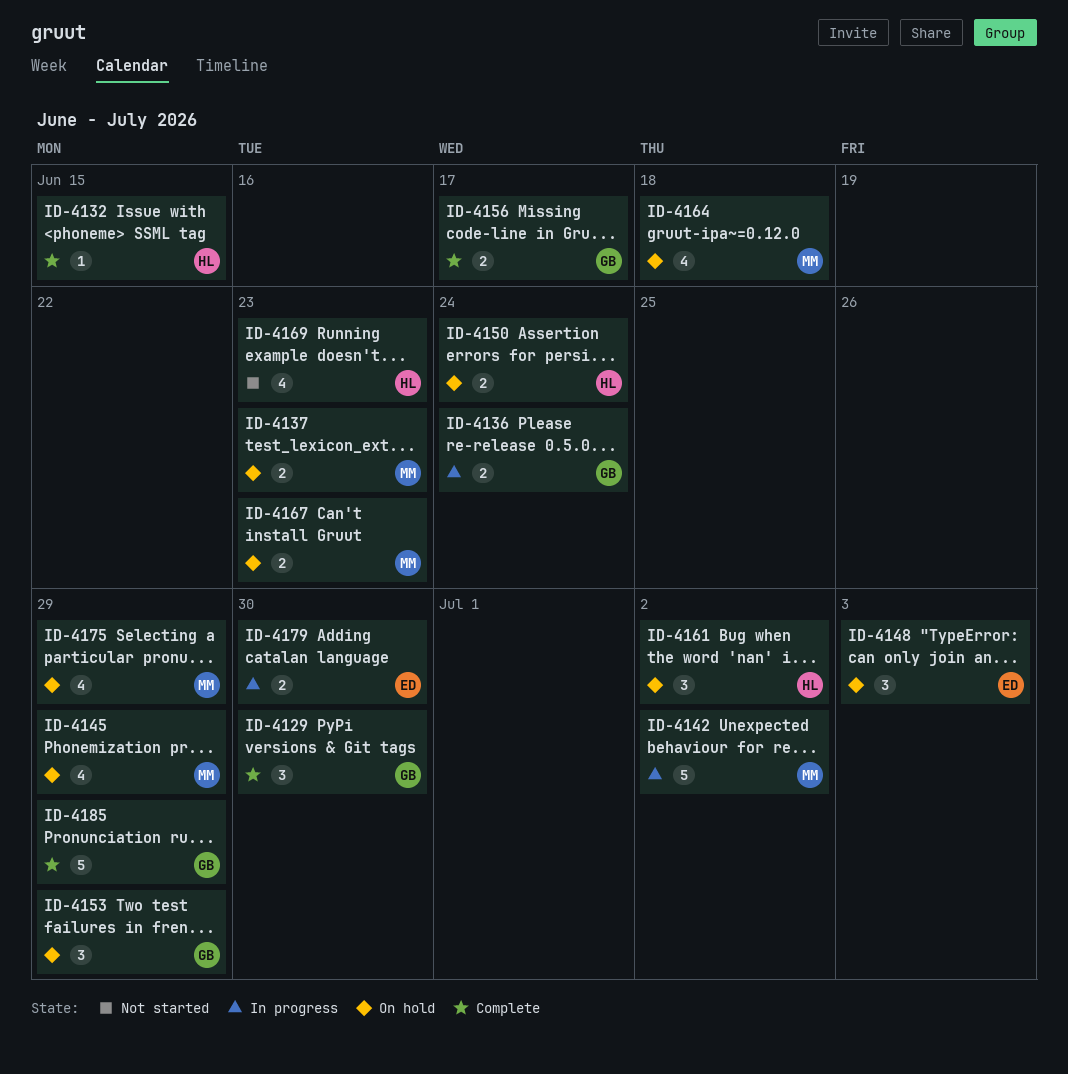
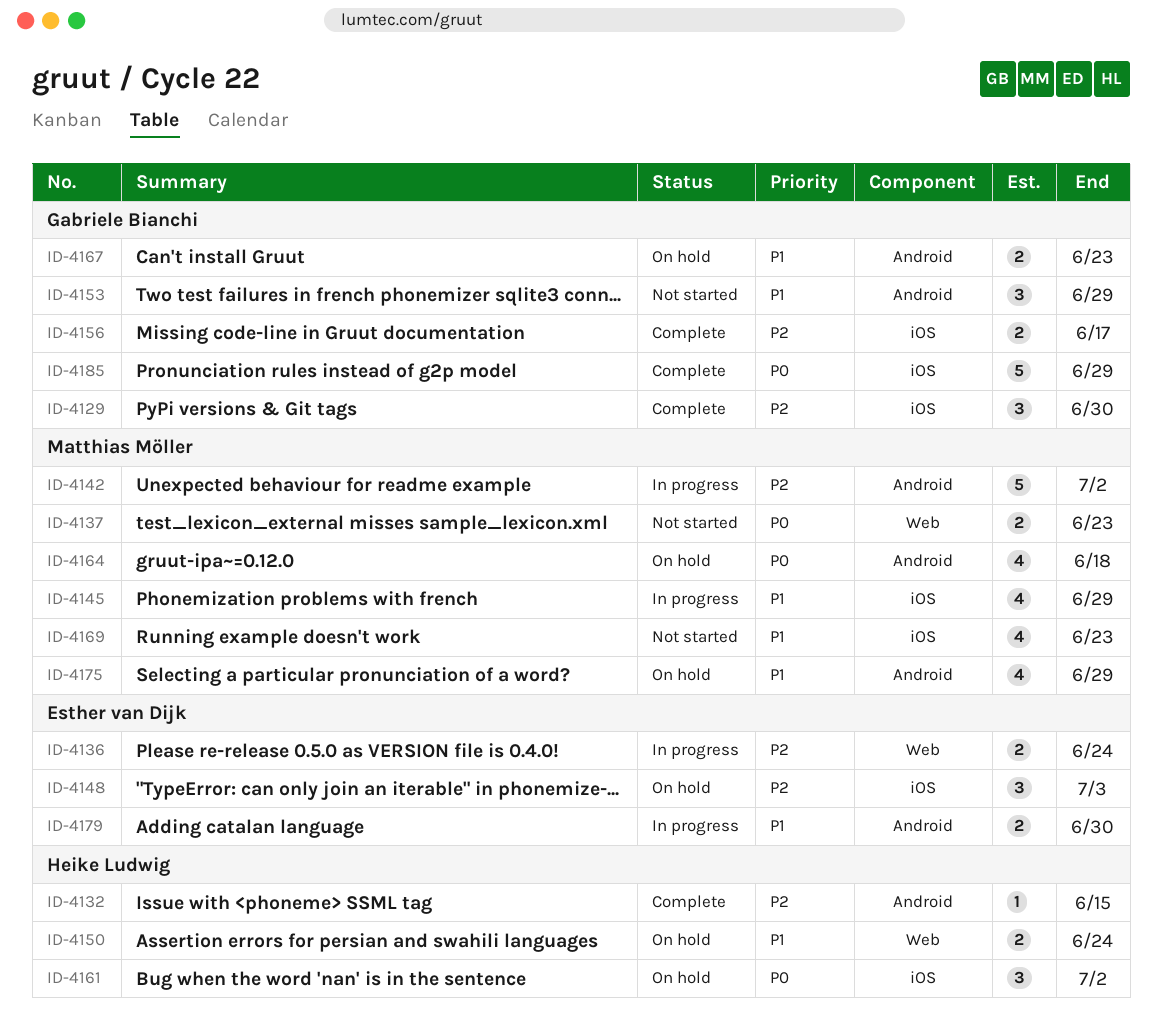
ID-4136, owner: Gabriele Bianchi -> Esther van Dijk
ID-4137, status: On hold -> Not started
ID-4145, status: On hold -> In progress
ID-4153, status: On hold -> Not started
ID-4167, owner: Matthias Möller -> Gabriele Bianchi
ID-4169, owner: Heike Ludwig -> Matthias Möller

